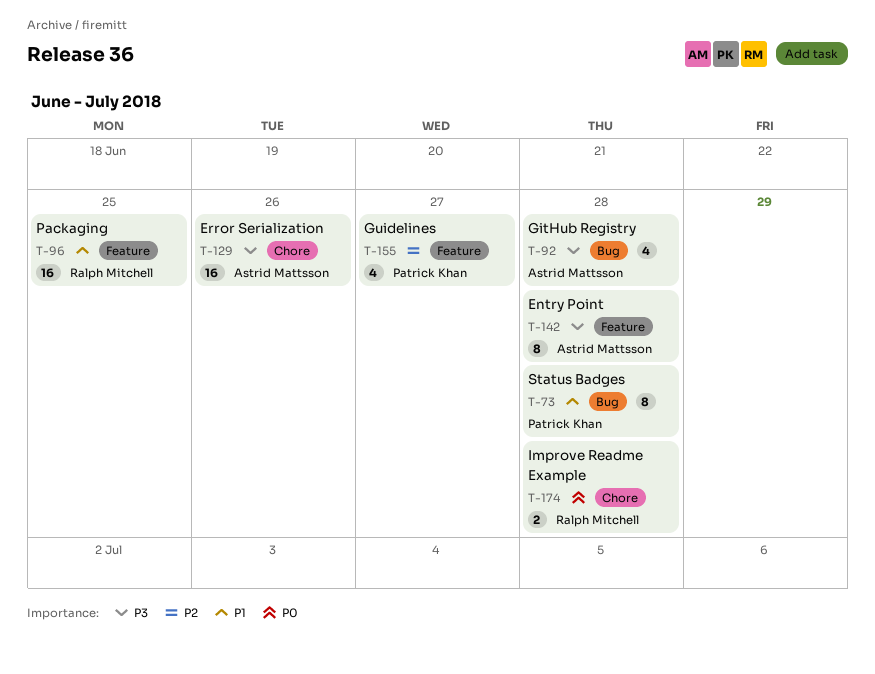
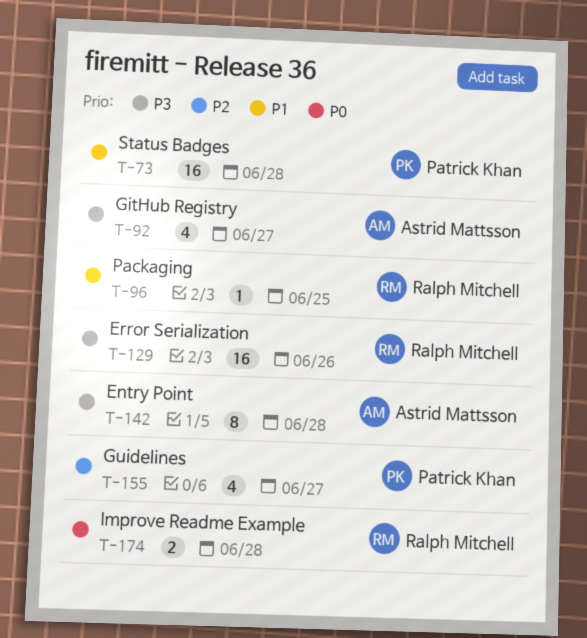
T-73, estimate: 8 -> 16
T-92, due: Jun 28 -> Jun 27
T-96, estimate: 16 -> 1
T-129, owner: Astrid Mattsson -> Ralph Mitchell

